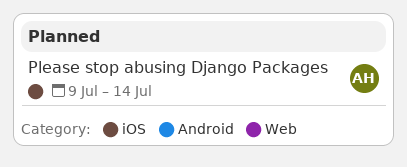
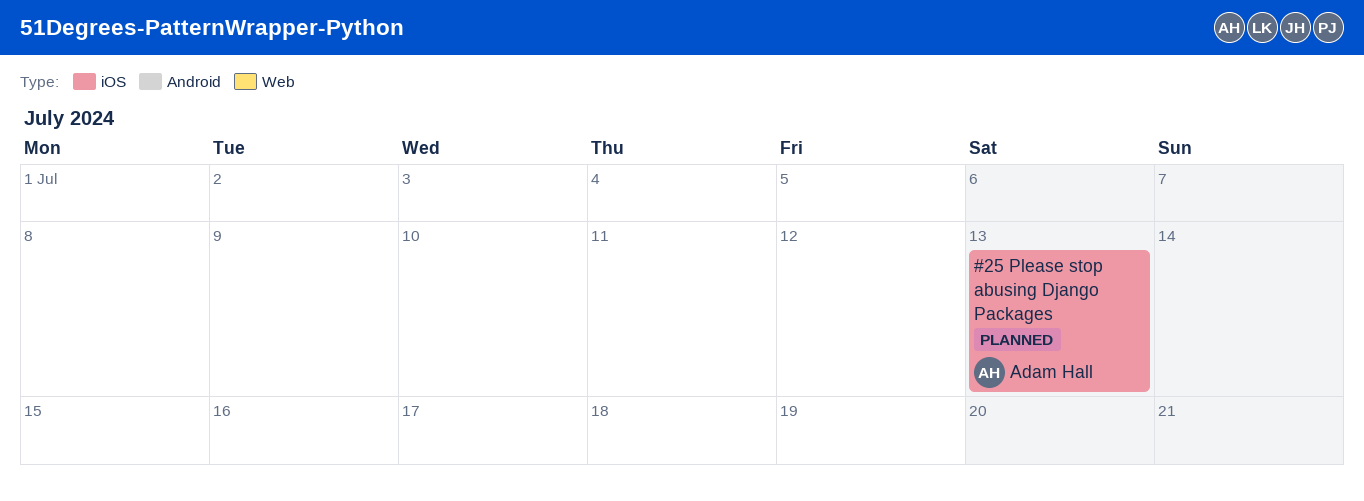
Please stop abusing Django Packages, due: Jul 14 -> Jul 13

